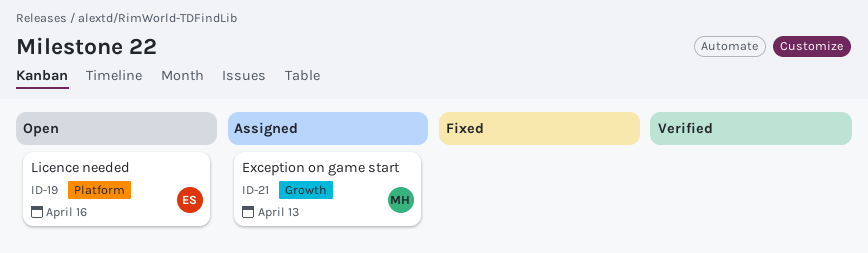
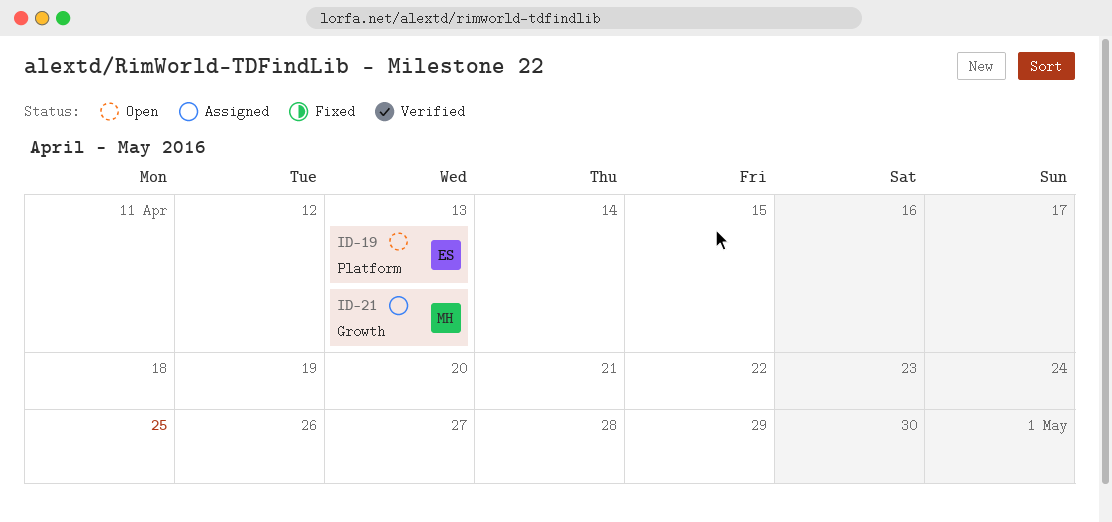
ID-19, due: Apr 16 -> Apr 13

